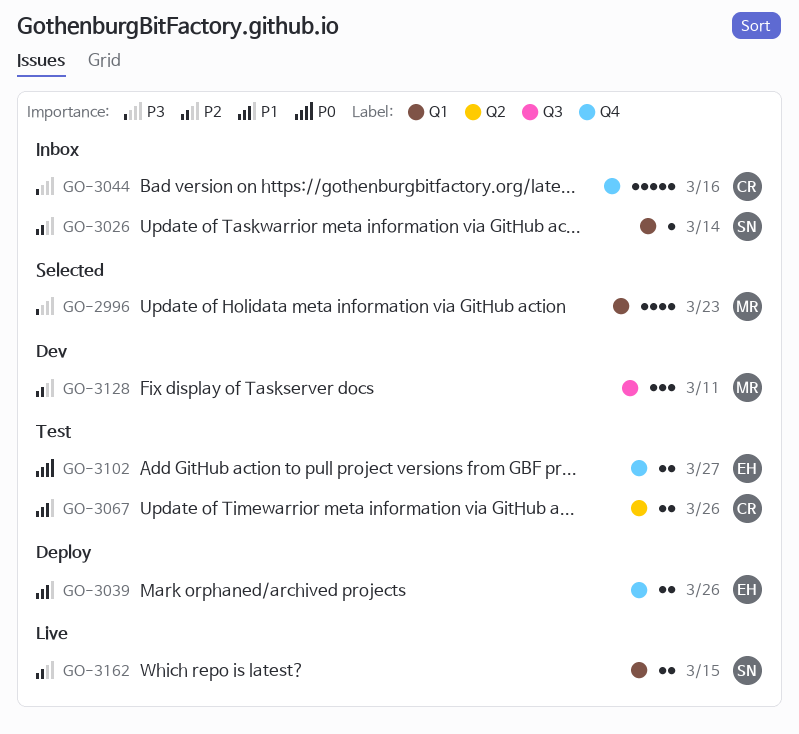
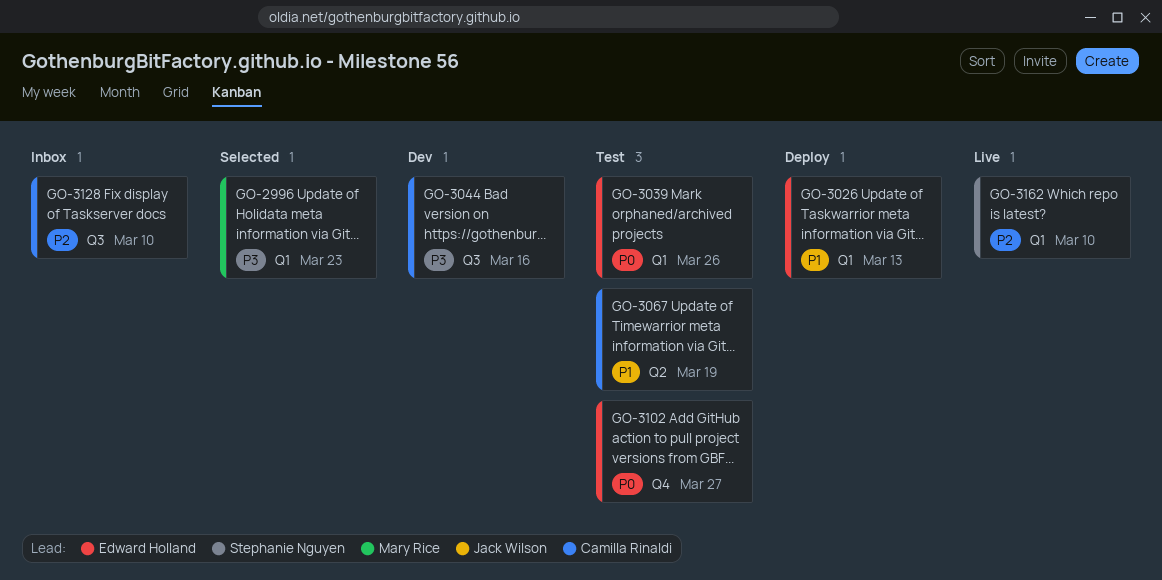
GO-3026, status: Inbox -> Deploy
GO-3026, owner: Stephanie Nguyen -> Edward Holland
GO-3026, priority: P2 -> P1
GO-3026, due: Mar 14 -> Mar 13
GO-3039, status: Deploy -> Test
GO-3039, priority: P1 -> P0
GO-3039, label: Q4 -> Q1
GO-3044, status: Inbox -> Dev
GO-3044, label: Q4 -> Q3
GO-3067, due: Mar 26 -> Mar 19
GO-3128, status: Dev -> Inbox
GO-3128, owner: Mary Rice -> Camilla Rinaldi
GO-3128, due: Mar 11 -> Mar 10
GO-3162, due: Mar 15 -> Mar 10

